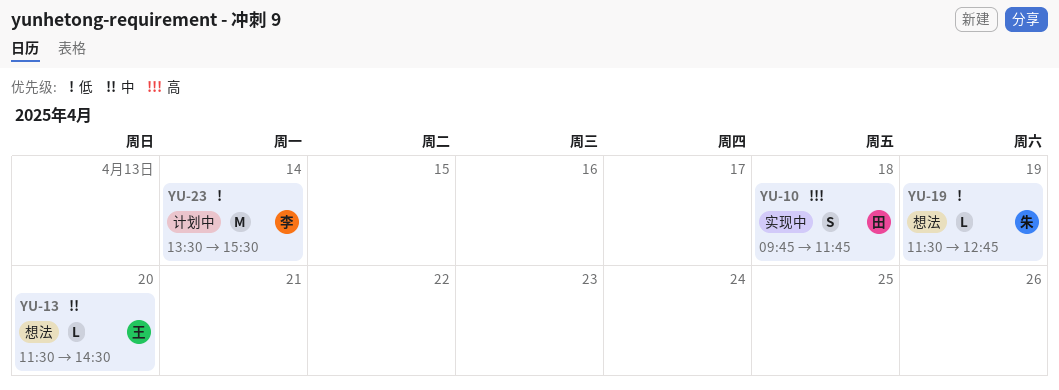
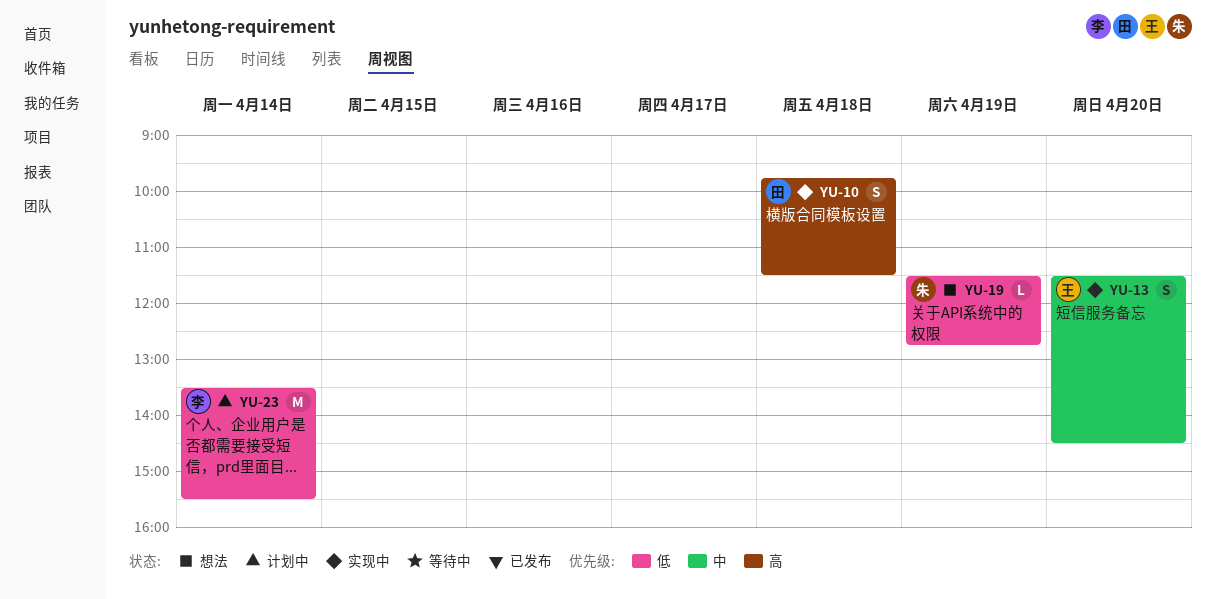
YU-10, ends: 11:45 -> 11:30
YU-13, status: 想法 -> 实现中
YU-13, estimate: L -> S

